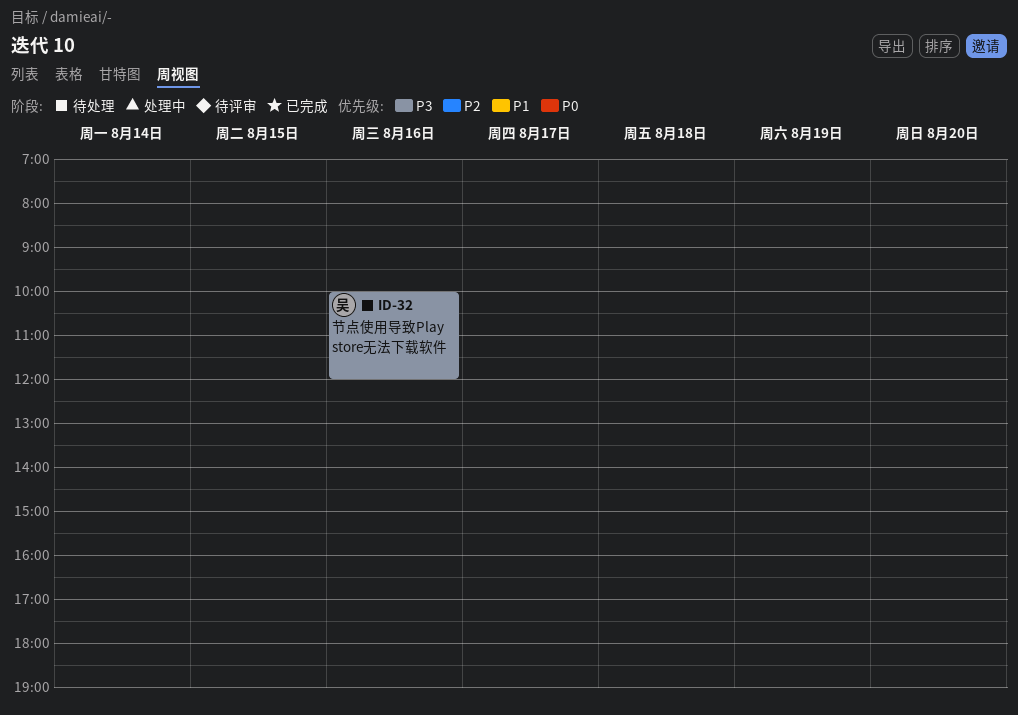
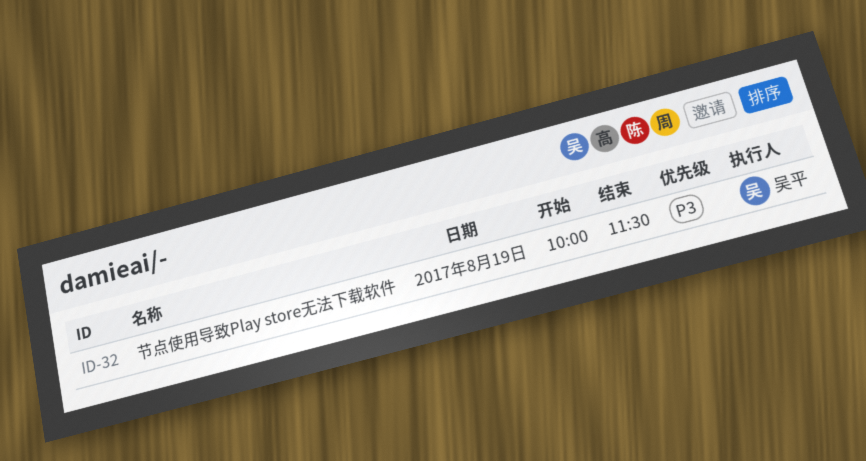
ID-32, day: Aug 16 -> Aug 19
ID-32, ends: 12:00 -> 11:30

